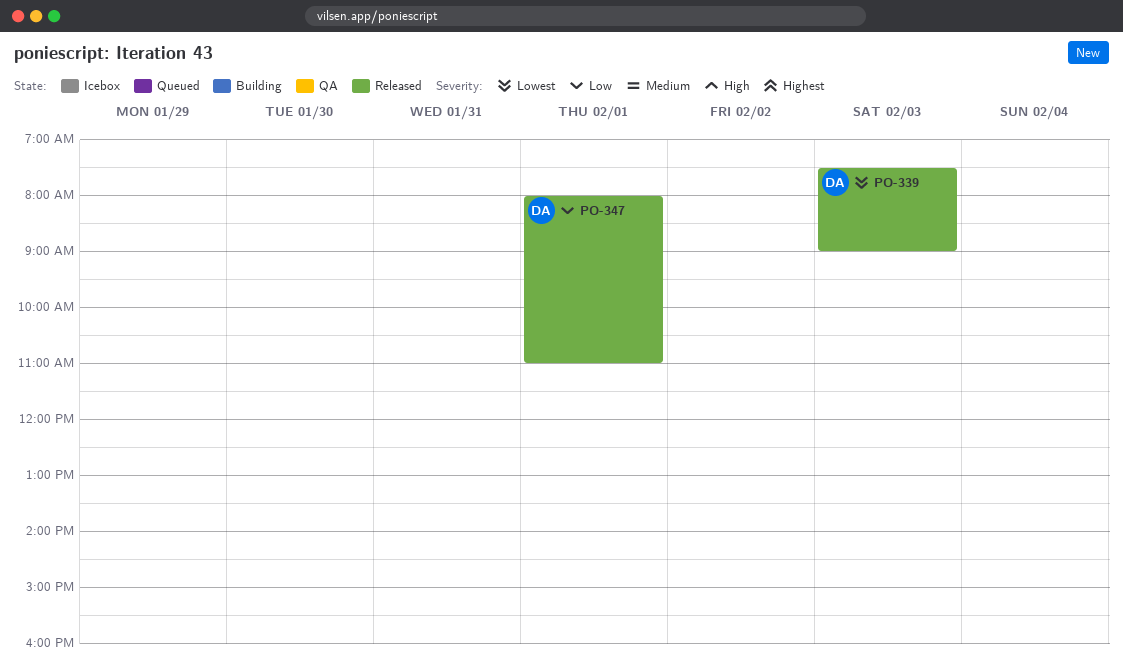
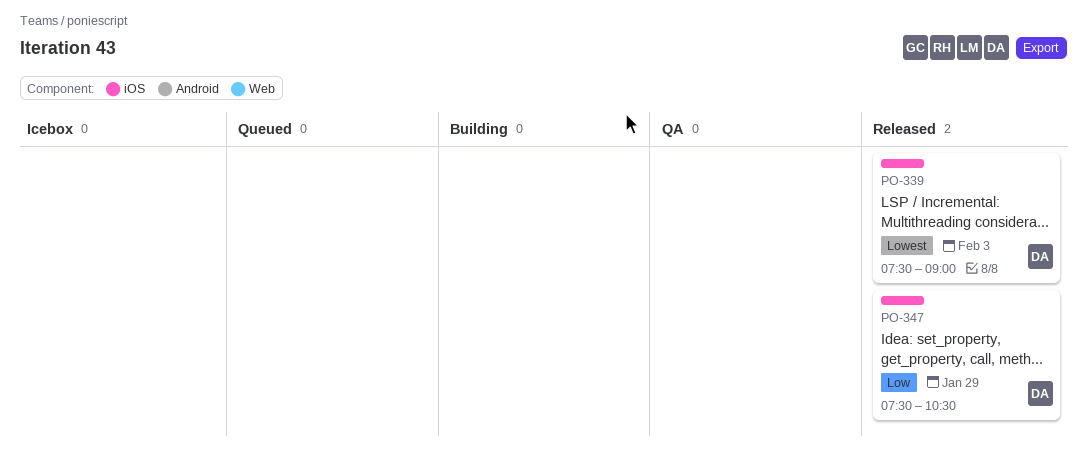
PO-347, day: Feb 1 -> Jan 29
PO-347, begins: 08:00 -> 07:30
PO-347, ends: 11:00 -> 10:30

